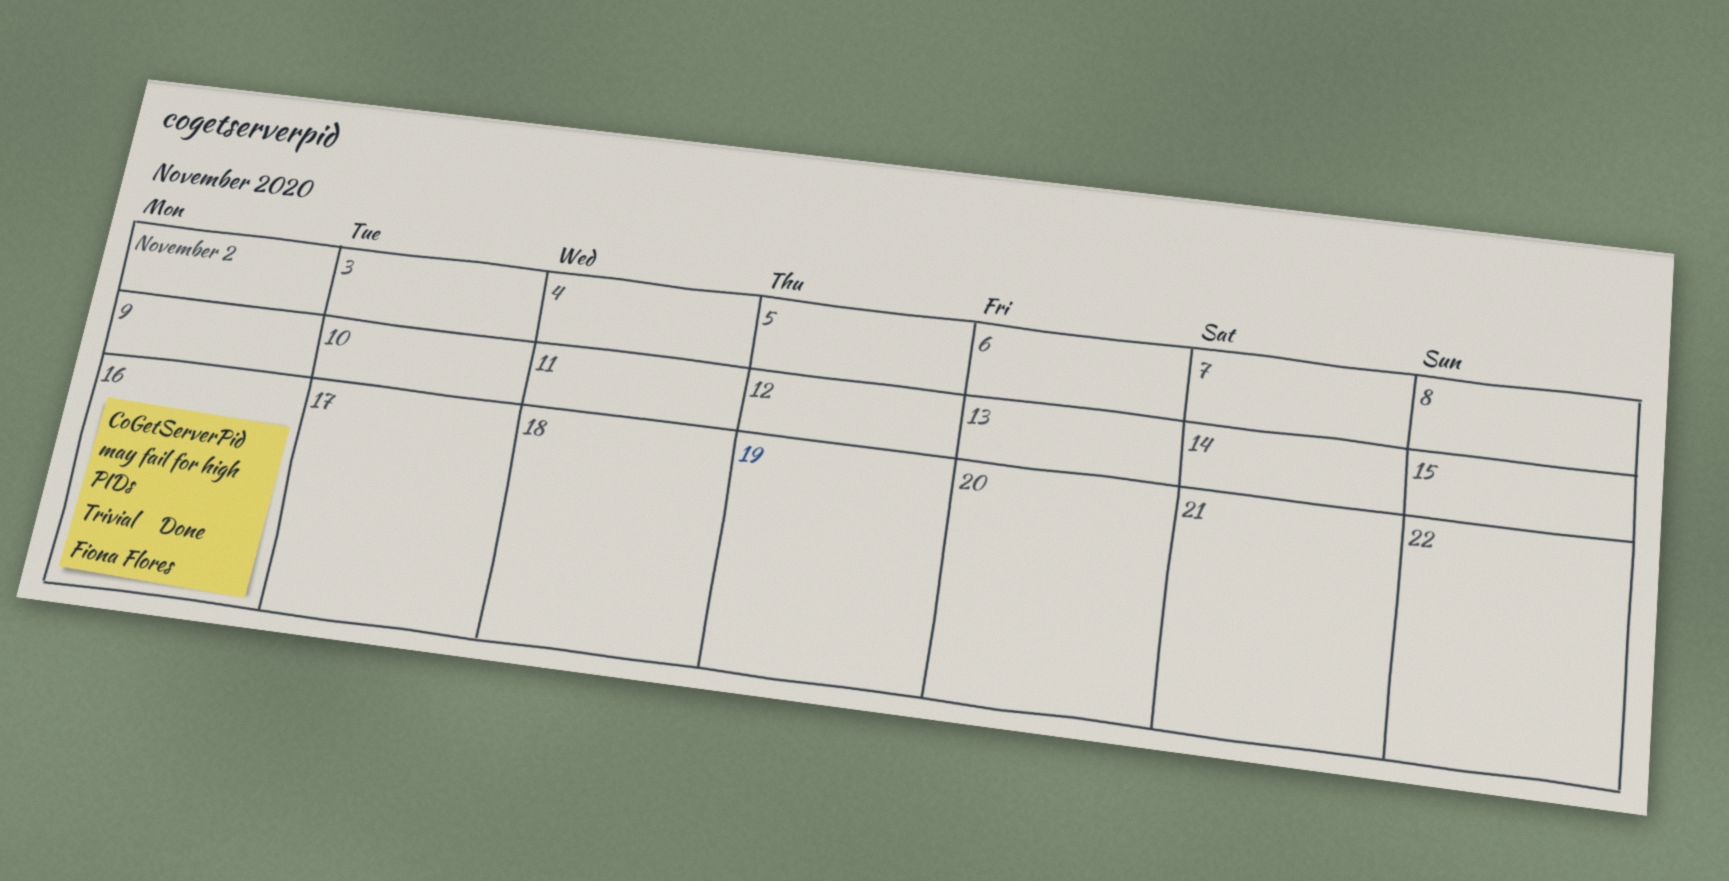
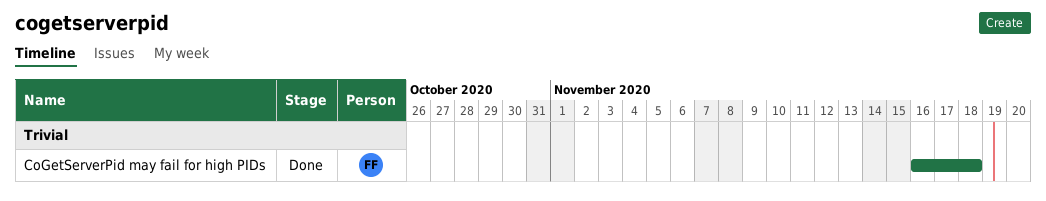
CoGetServerPid may fail for high PIDs, due: Nov 16 -> Nov 18

